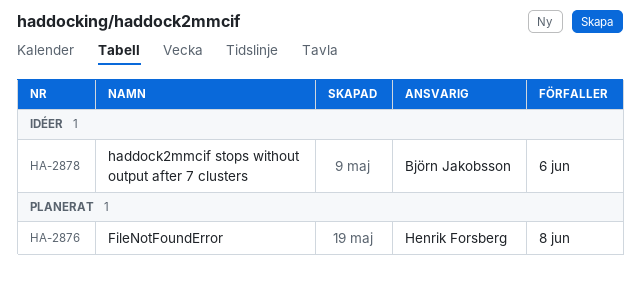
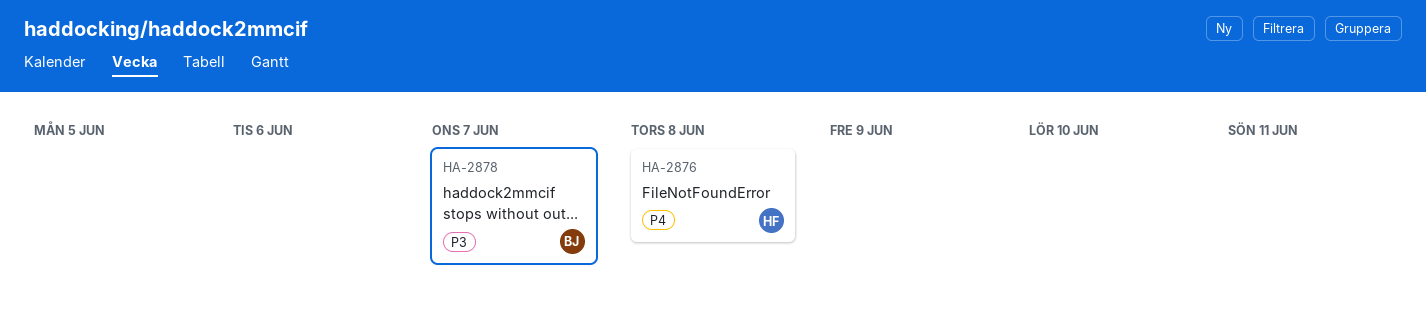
HA-2878, due: Jun 6 -> Jun 7

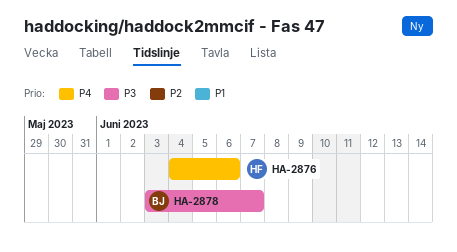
HA-2876, due: Jun 8 -> Jun 6

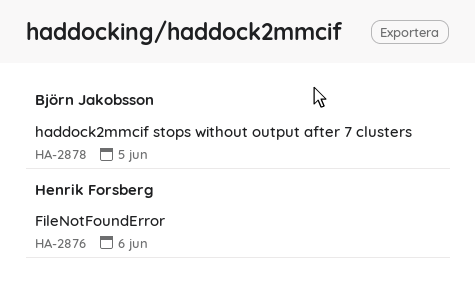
HA-2878, due: Jun 7 -> Jun 5

